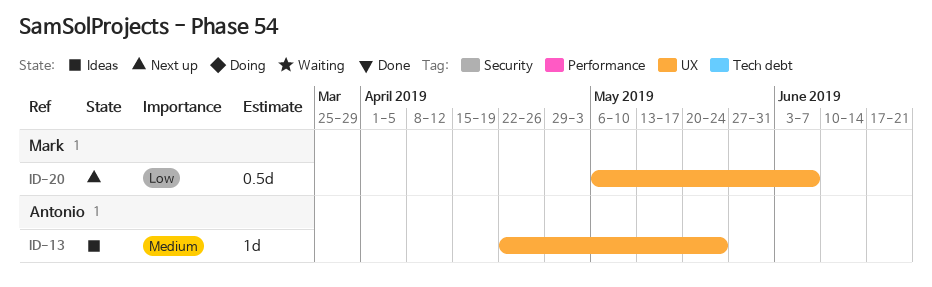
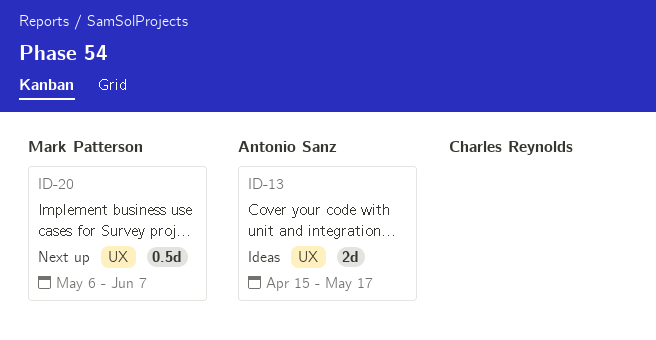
ID-13, estimate: 1d -> 2d
ID-13, start: Apr 22 -> Apr 15
ID-13, due: May 24 -> May 17

